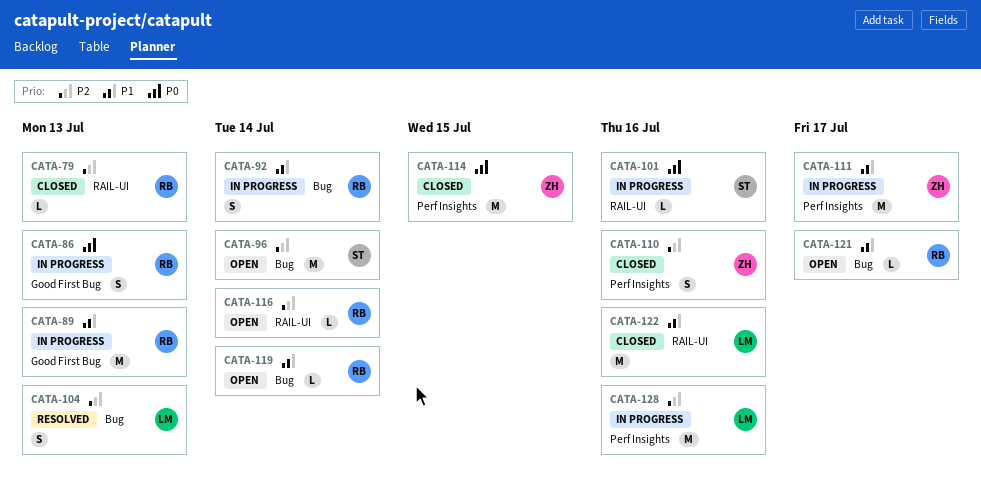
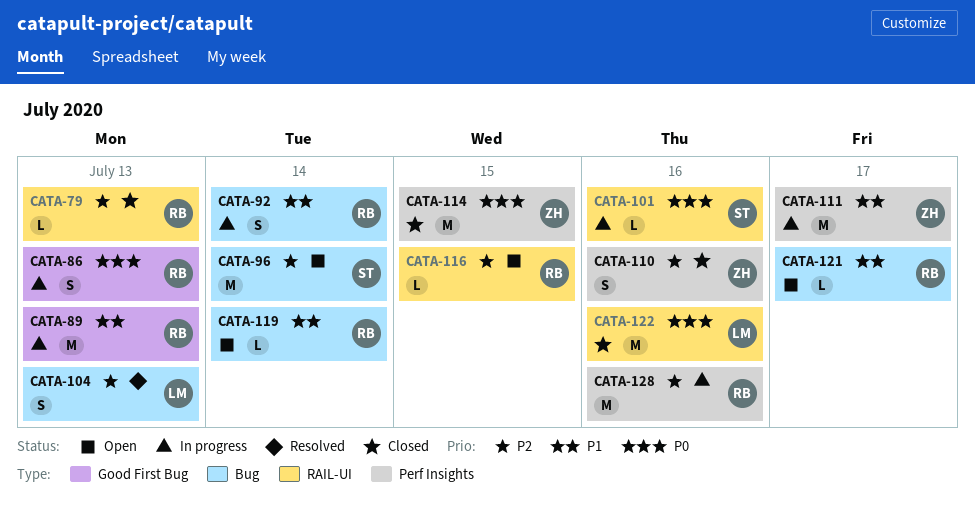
CATA-116, due: Jul 14 -> Jul 15
CATA-122, priority: P1 -> P0
CATA-128, owner: LM -> RB

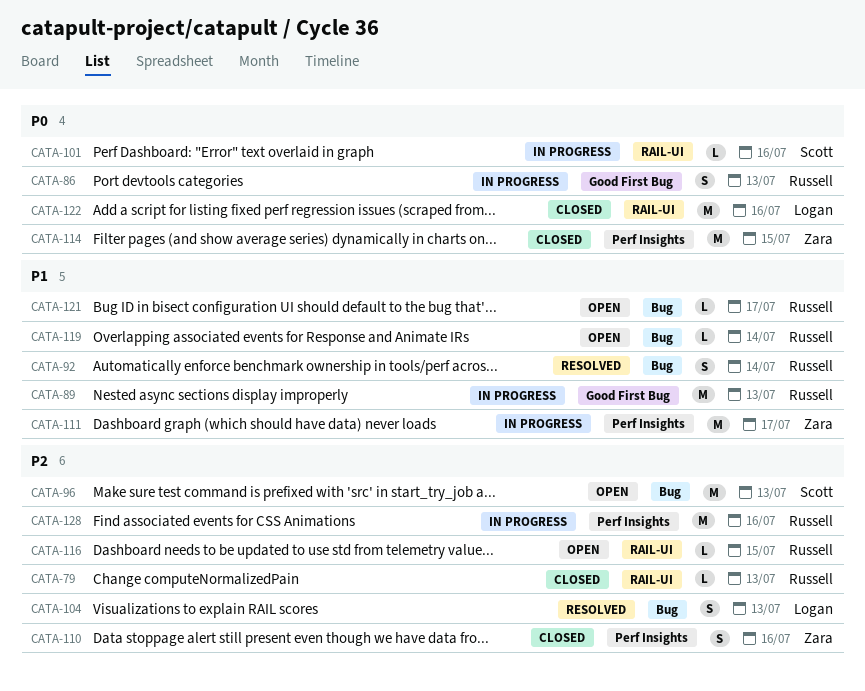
CATA-92, status: In progress -> Resolved
CATA-96, due: Jul 14 -> Jul 13

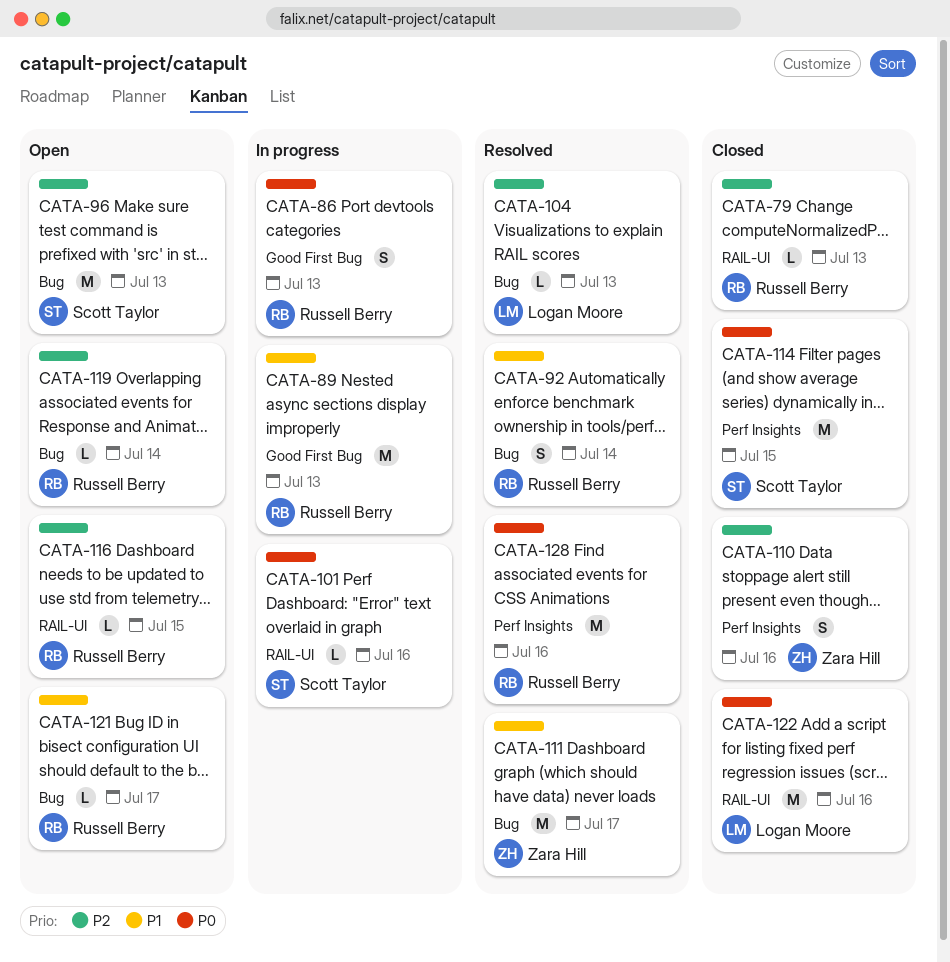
CATA-104, estimate: S -> L
CATA-111, status: In progress -> Resolved
CATA-111, label: Perf Insights -> Bug
CATA-114, owner: Zara Hill -> Scott Taylor
CATA-119, priority: P1 -> P2
CATA-128, status: In progress -> Resolved
CATA-128, priority: P2 -> P0

